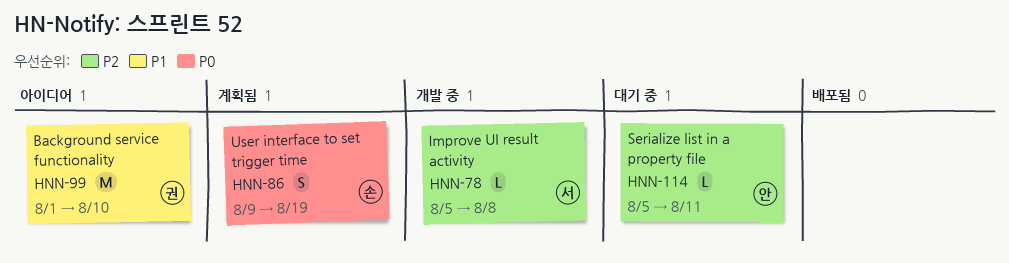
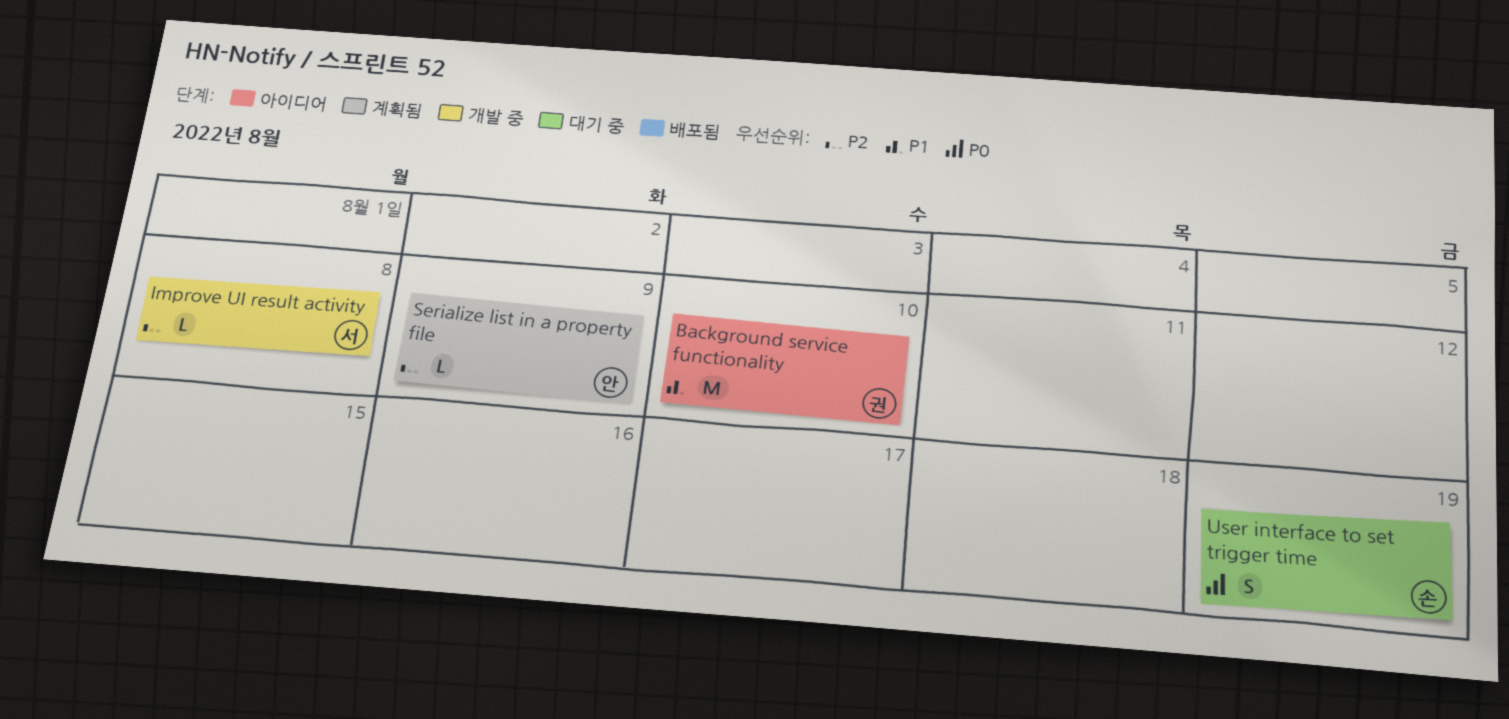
Serialize list in a property file, status: 대기 중 -> 계획됨
Serialize list in a property file, due: Aug 11 -> Aug 9
User interface to set trigger time, status: 계획됨 -> 대기 중

